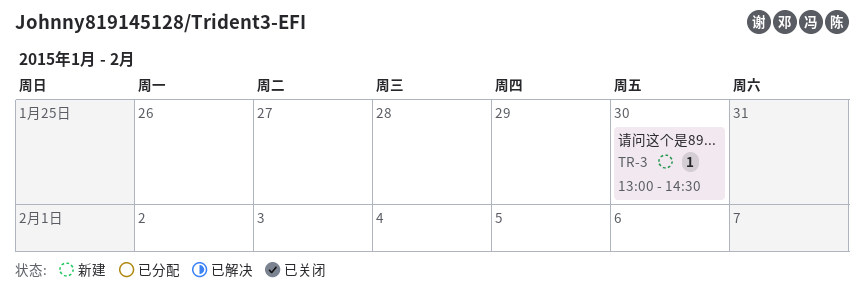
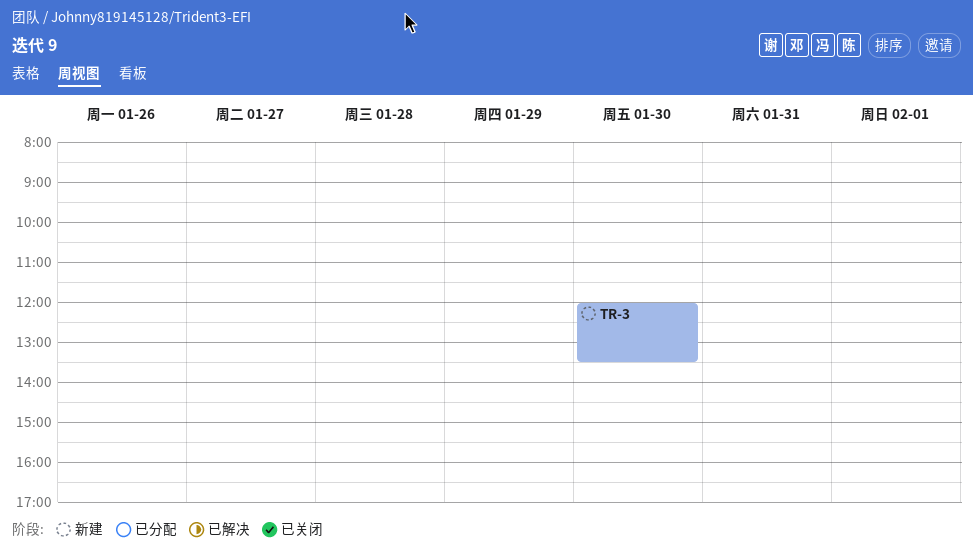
TR-3, begins: 13:00 -> 12:00
TR-3, ends: 14:30 -> 13:30

